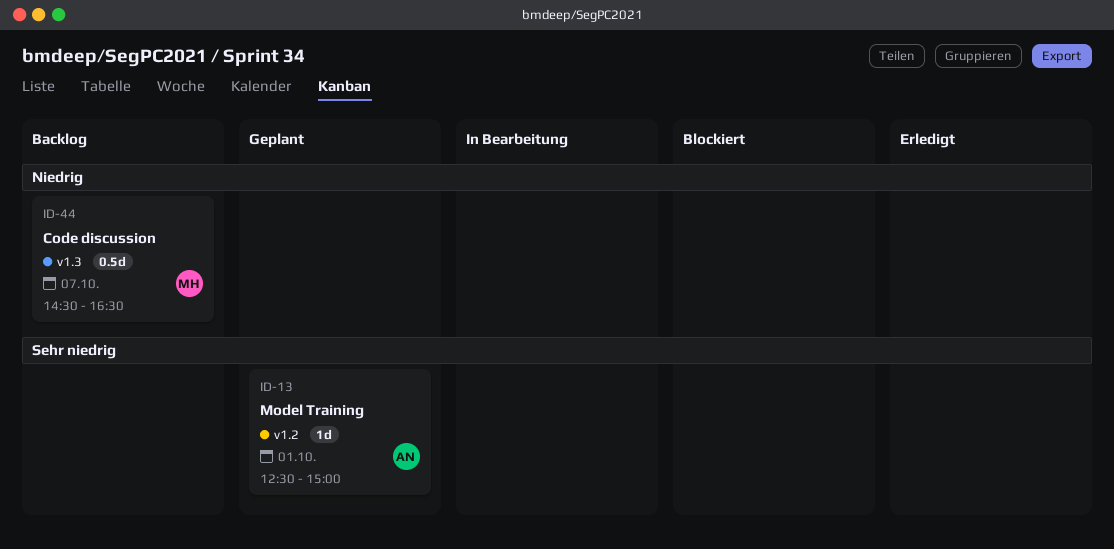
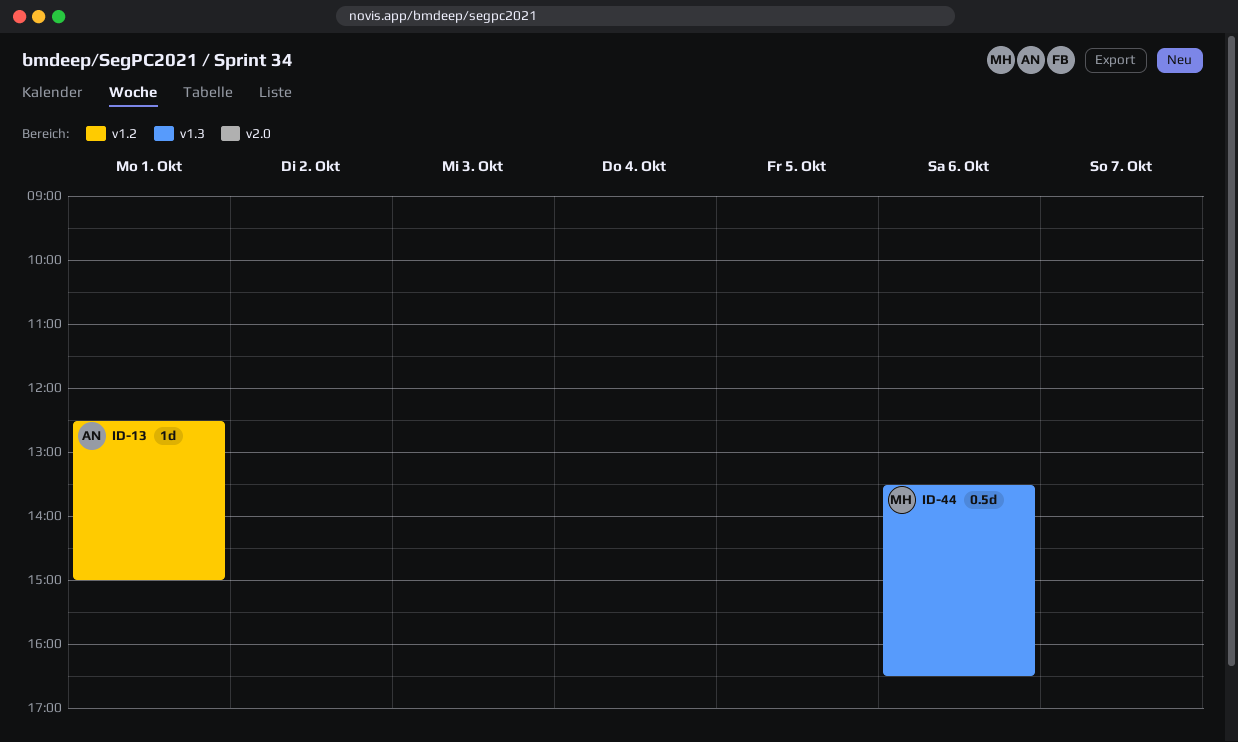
ID-44, day: Oct 7 -> Oct 6
ID-44, begins: 14:30 -> 13:30

